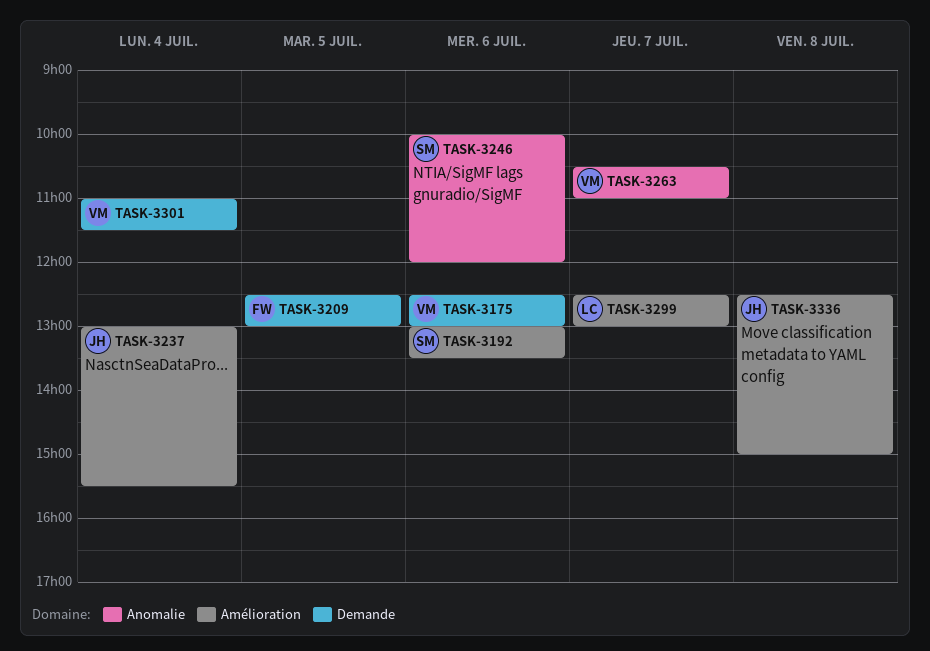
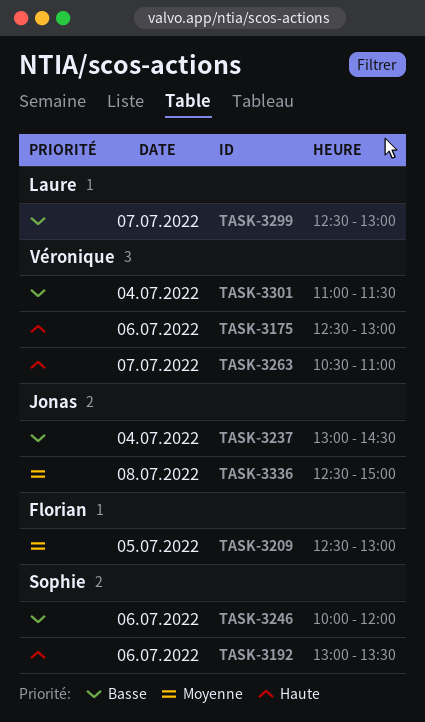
TASK-3237, ends: 15:30 -> 14:30

